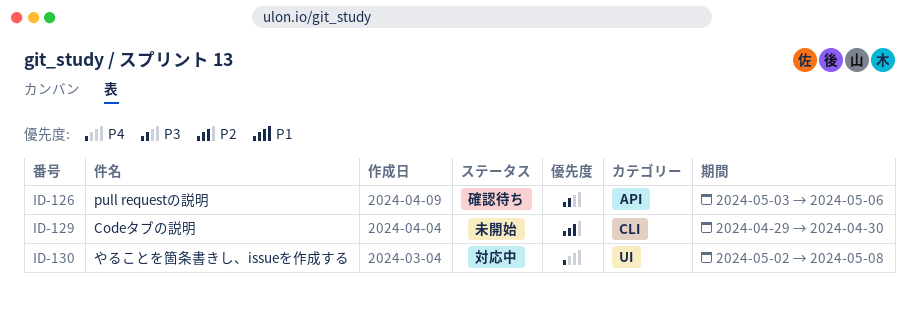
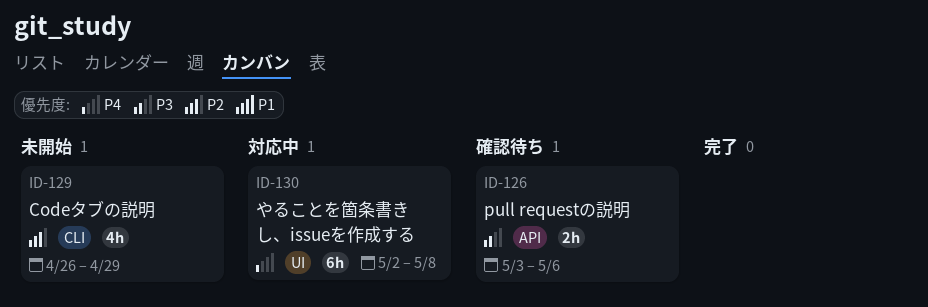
ID-129, start: Apr 29 -> Apr 26
ID-129, due: Apr 30 -> Apr 29

